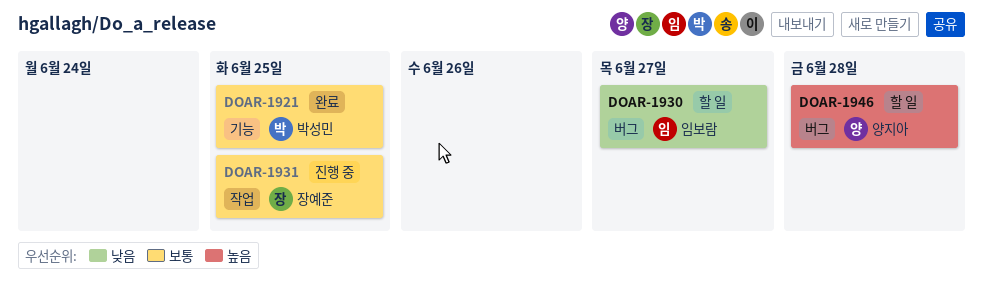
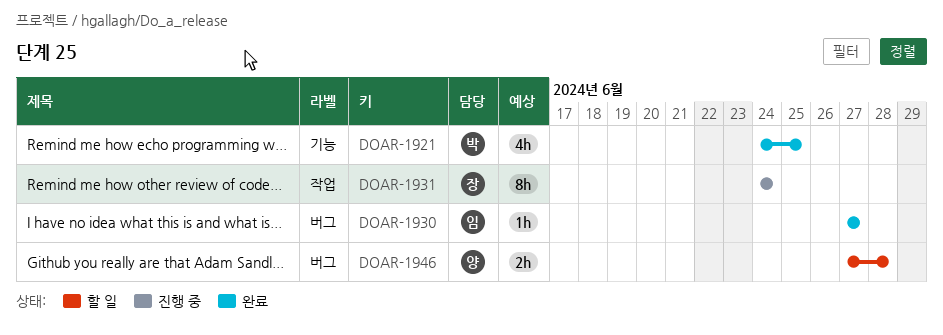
DOAR-1930, status: 할 일 -> 완료
DOAR-1931, due: Jun 25 -> Jun 24

